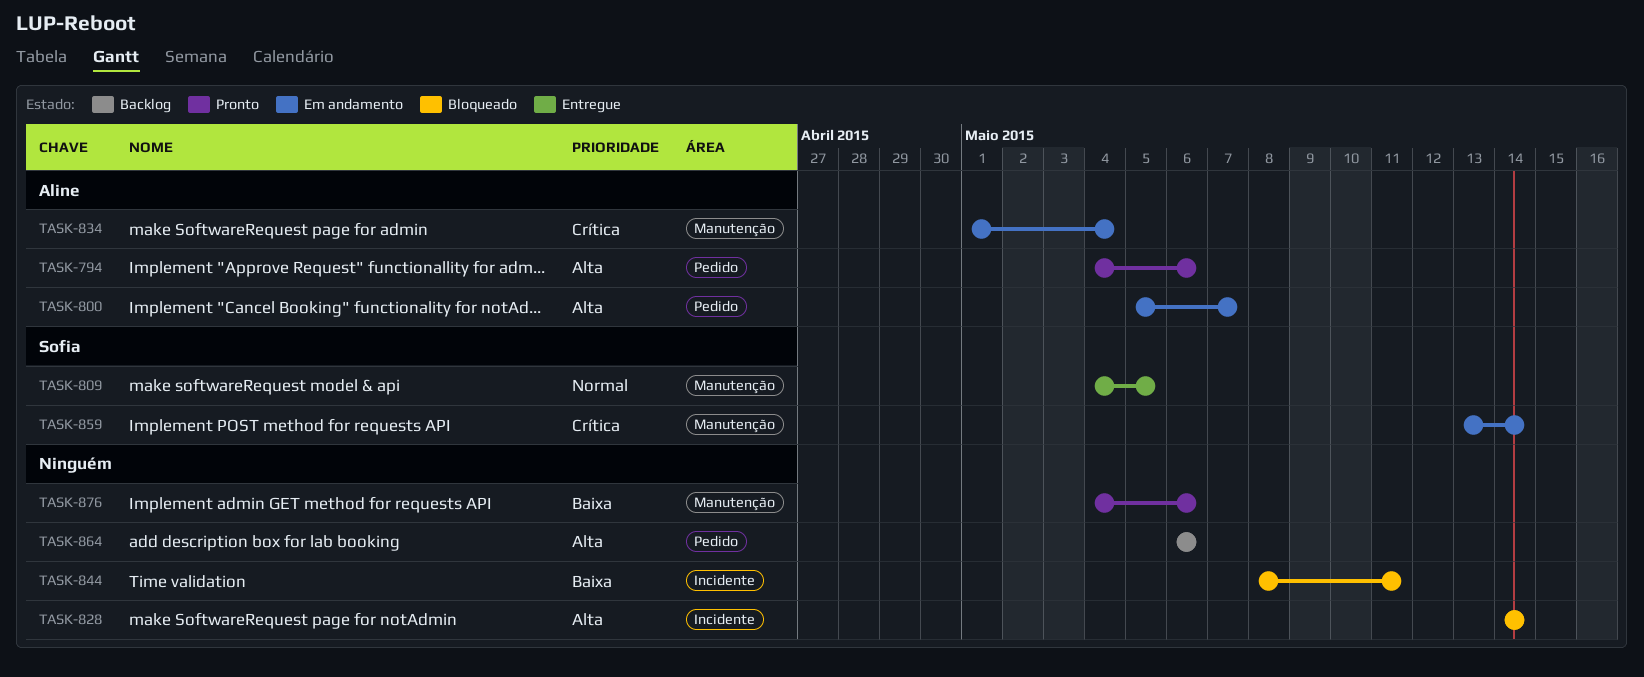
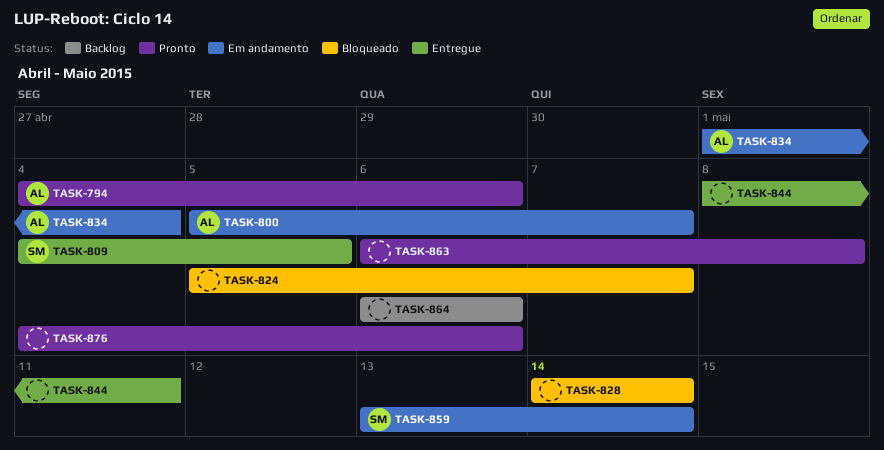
TASK-824: none -> present
TASK-844, status: Bloqueado -> Entregue
TASK-863: none -> present

